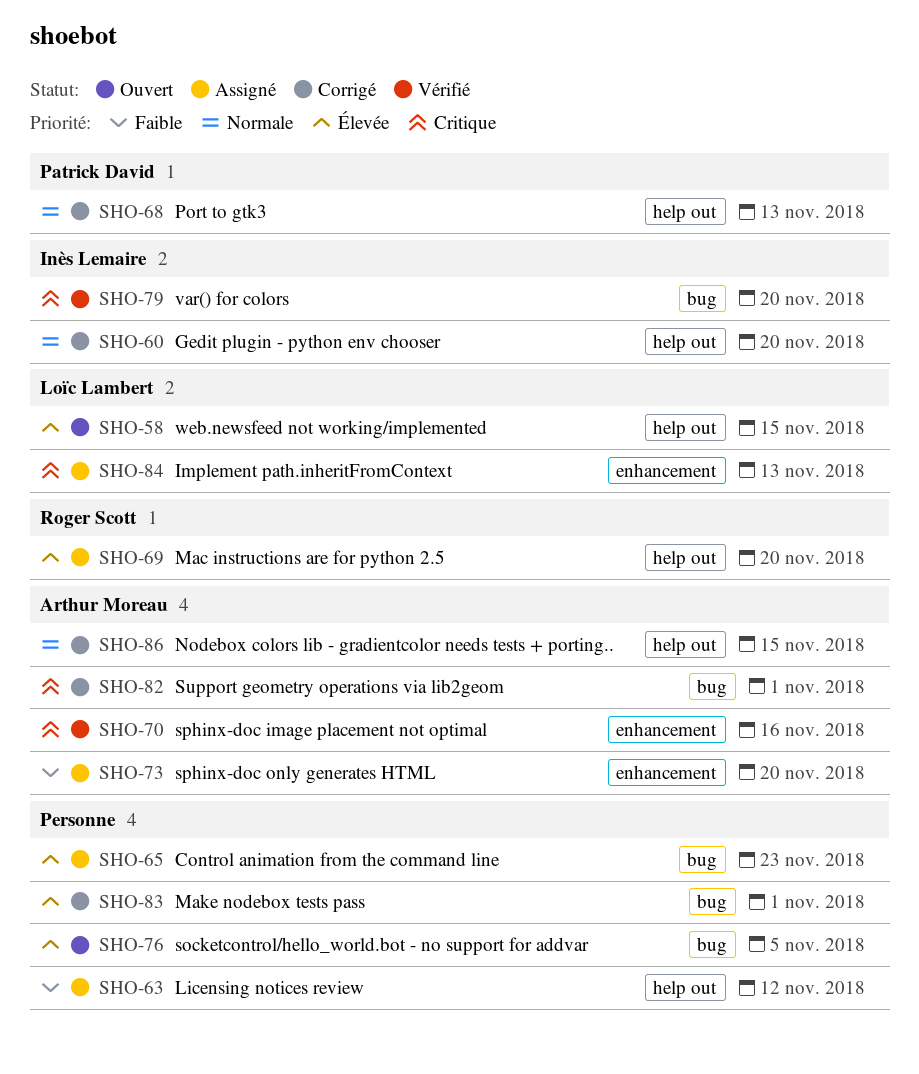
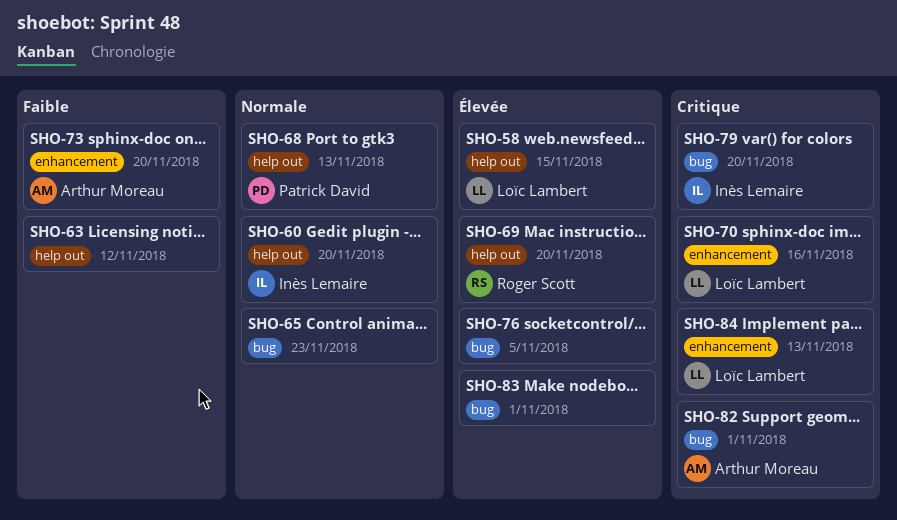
SHO-65, priority: Élevée -> Normale
SHO-70, owner: Arthur Moreau -> Loïc Lambert
SHO-86: present -> none

